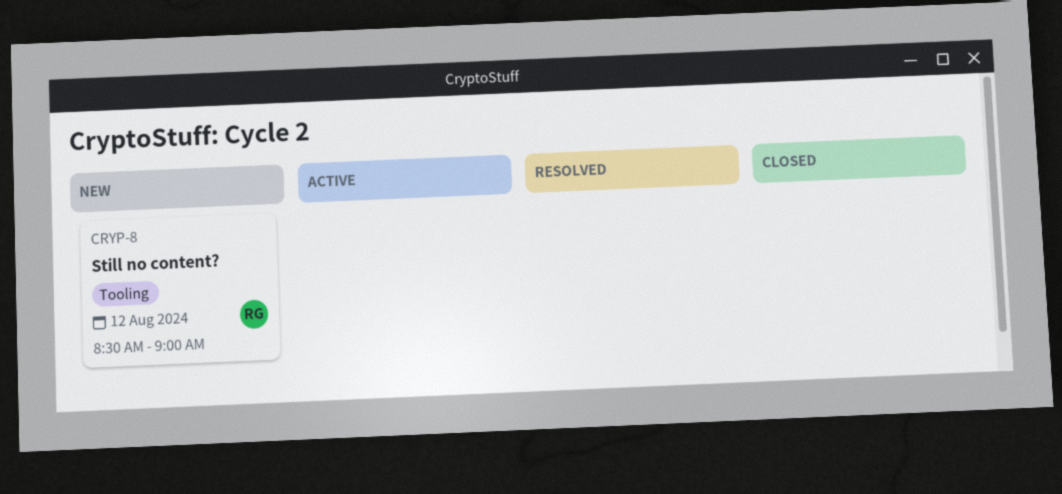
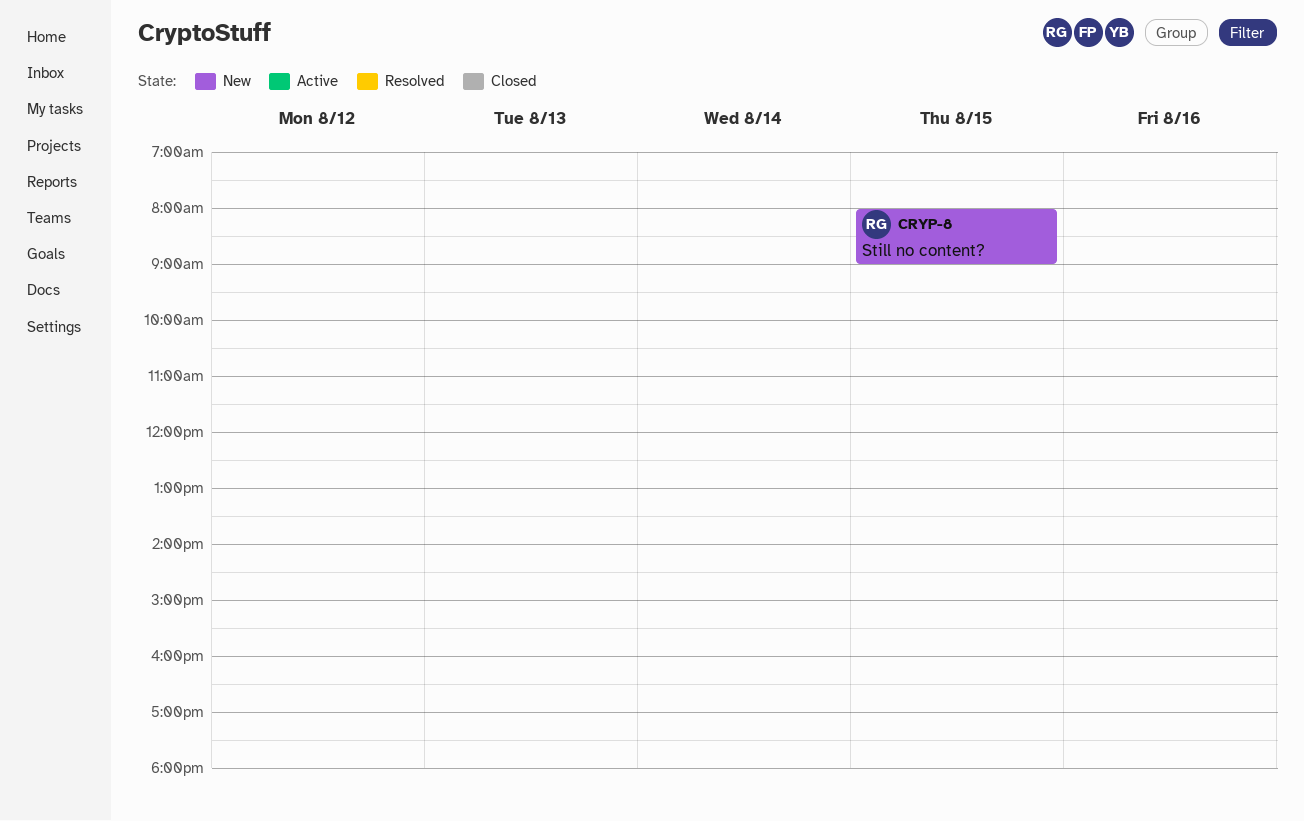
CRYP-8, day: Aug 12 -> Aug 15
CRYP-8, begins: 08:30 -> 08:00

